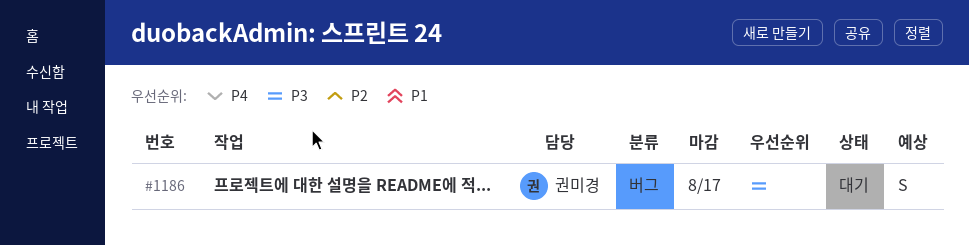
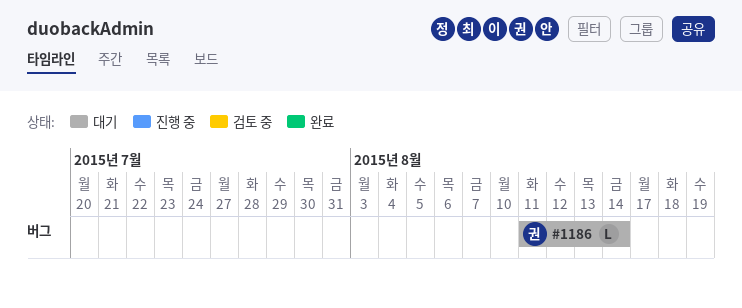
#1186, estimate: S -> L
#1186, due: Aug 17 -> Aug 14

